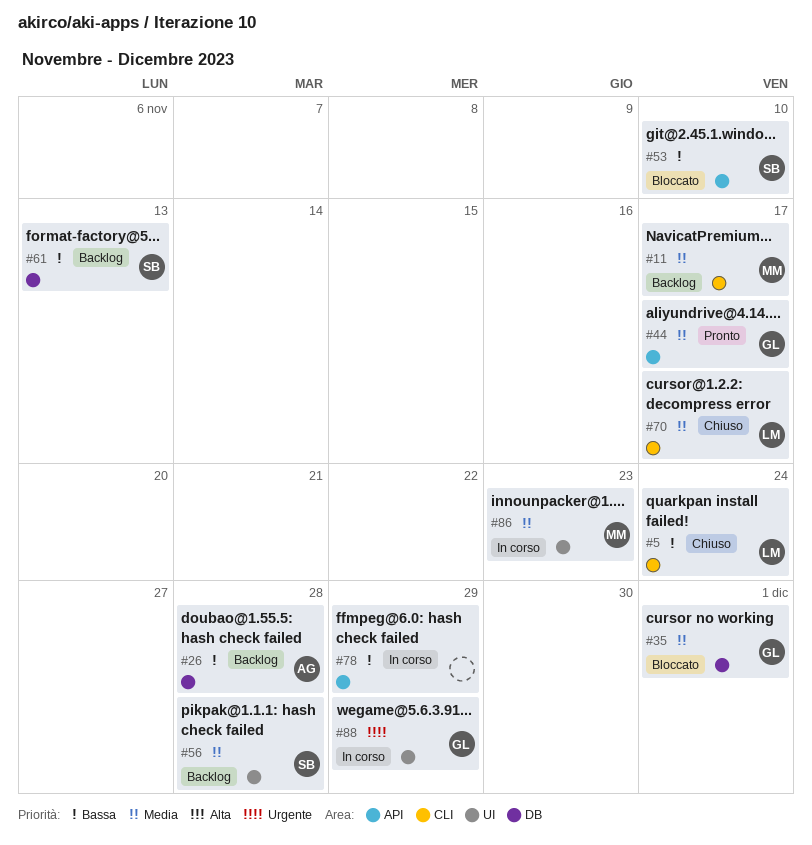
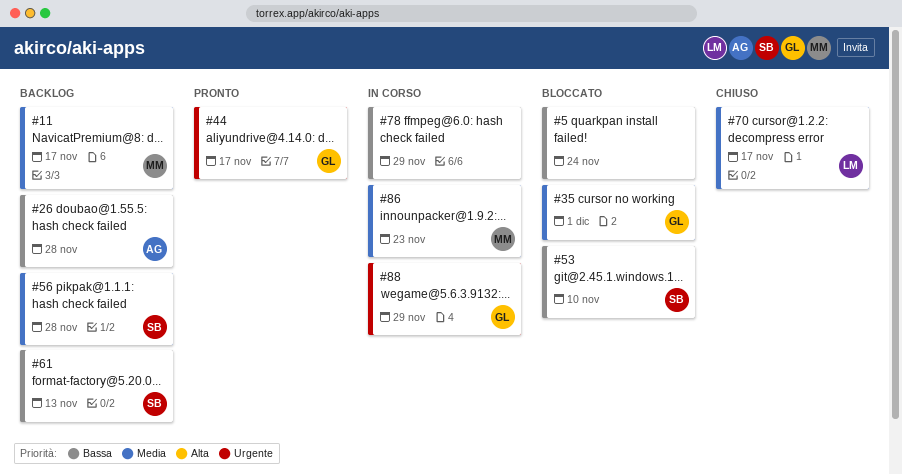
#5, status: Chiuso -> Bloccato
#5, owner: LM -> none
#44, priority: Media -> Urgente

